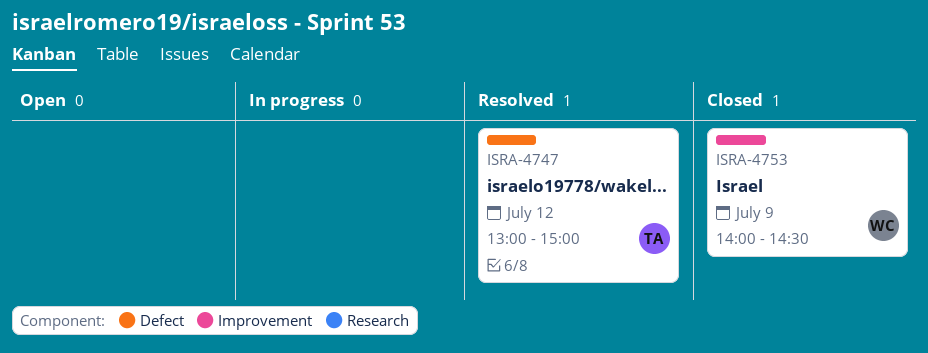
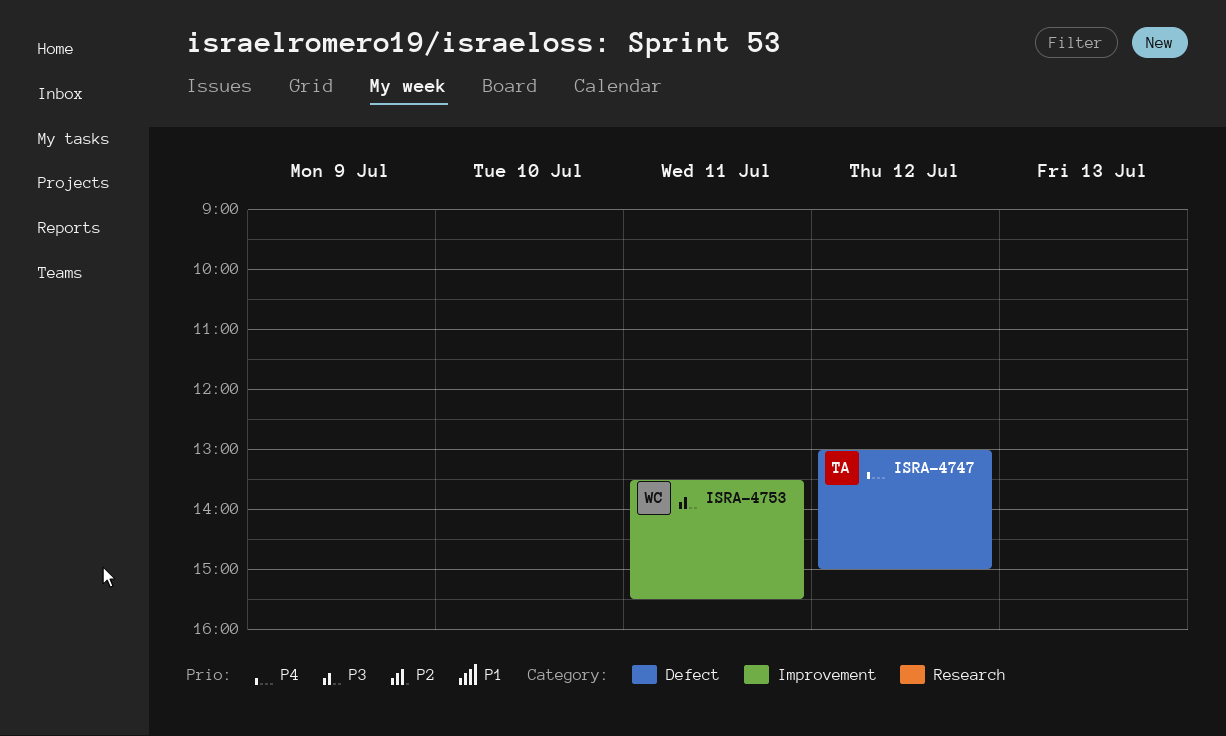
ISRA-4753, day: Jul 9 -> Jul 11
ISRA-4753, begins: 14:00 -> 13:30
ISRA-4753, ends: 14:30 -> 15:30

